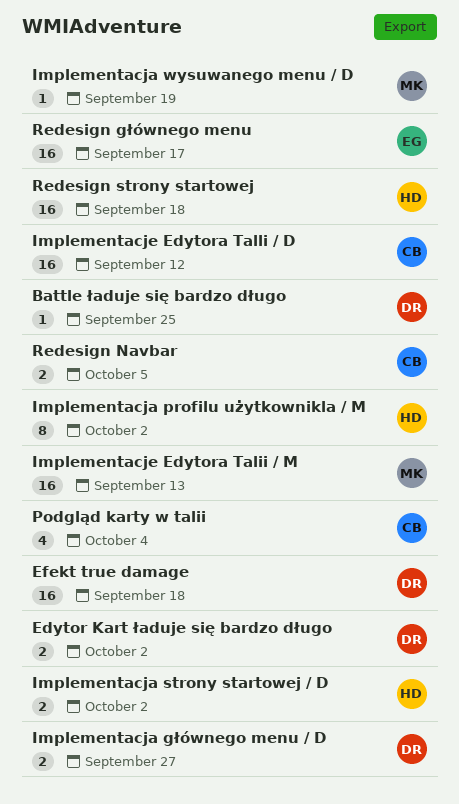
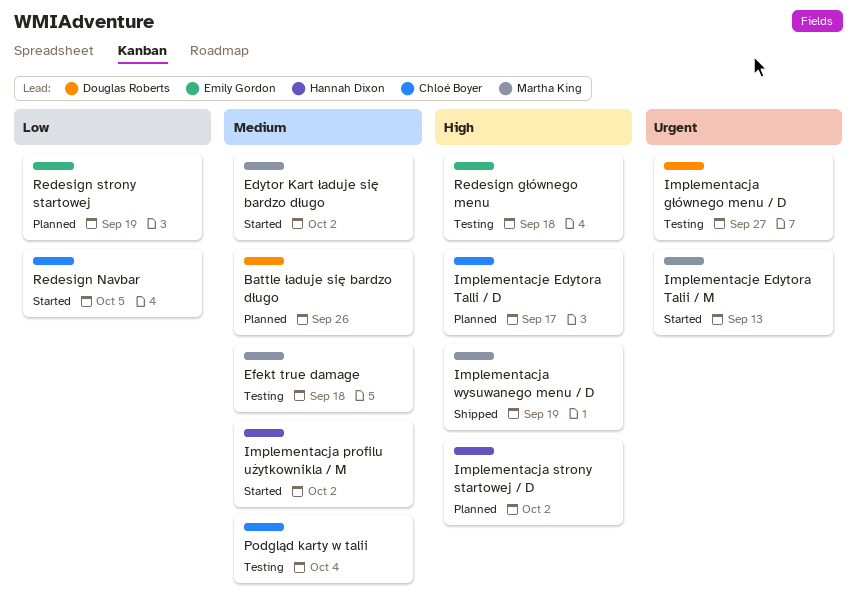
Battle ładuje się bardzo długo, due: Sep 25 -> Sep 26
Edytor Kart ładuje się bardzo długo, owner: Douglas Roberts -> Martha King
Efekt true damage, owner: Douglas Roberts -> Martha King
Implementacje Edytora Talli / D, due: Sep 12 -> Sep 17
Redesign głównego menu, due: Sep 17 -> Sep 18
Redesign strony startowej, owner: Hannah Dixon -> Emily Gordon
Redesign strony startowej, due: Sep 18 -> Sep 19

